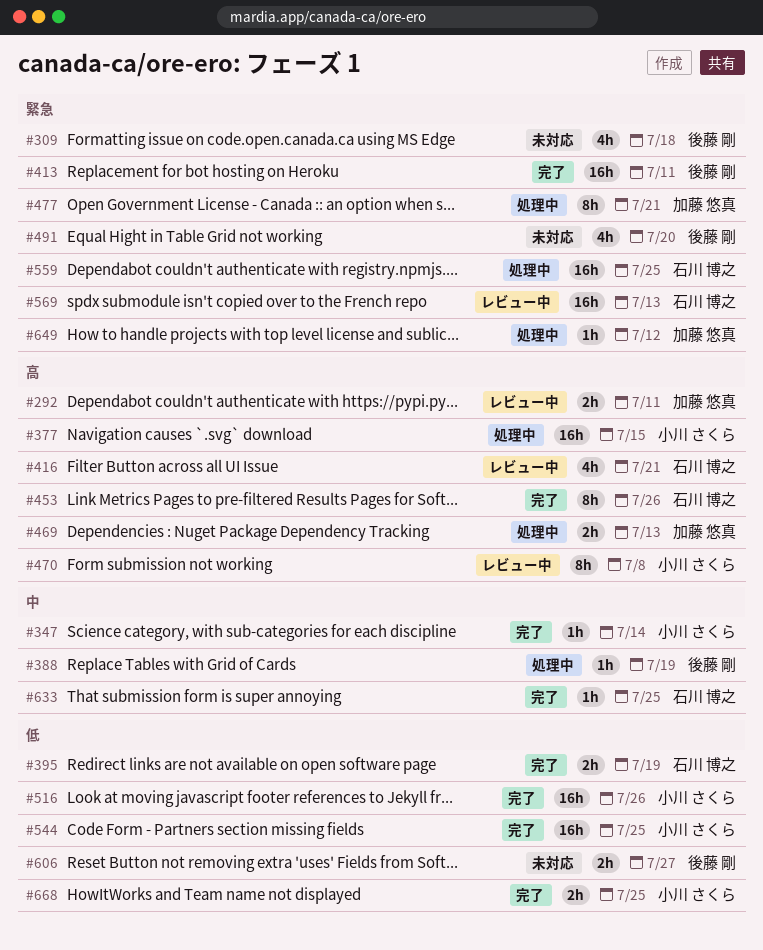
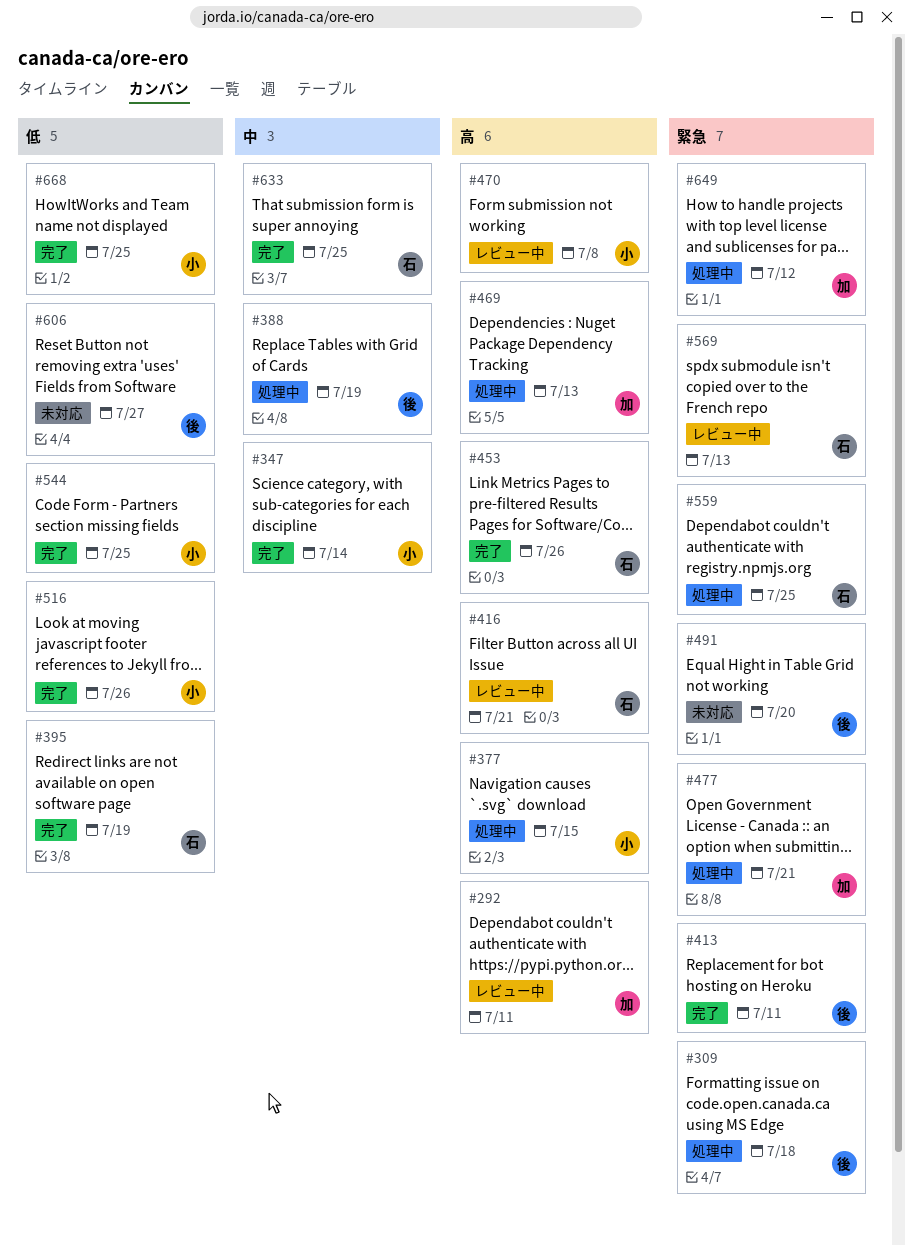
#309, status: 未対応 -> 処理中

